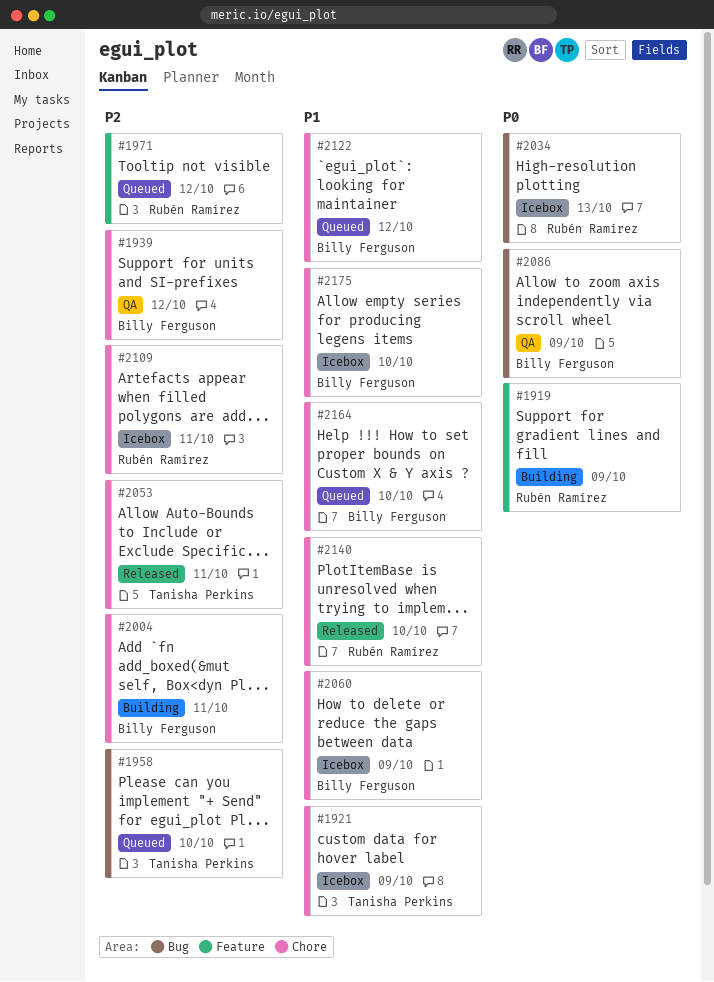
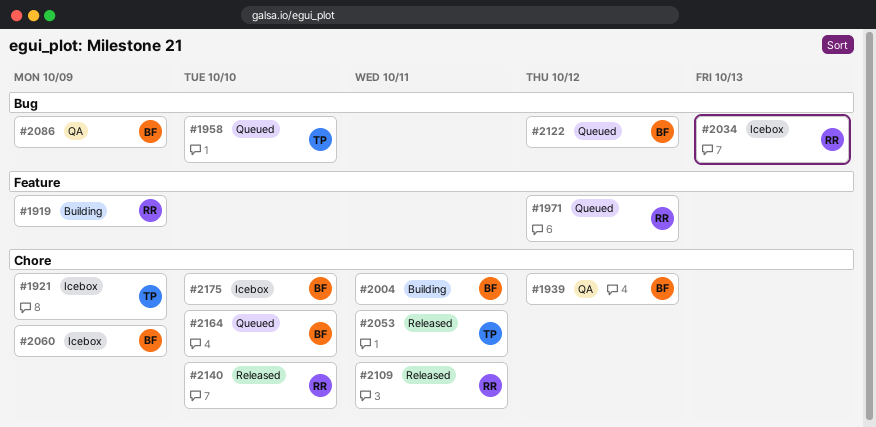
#2109, status: Icebox -> Released
#2122, label: Chore -> Bug

